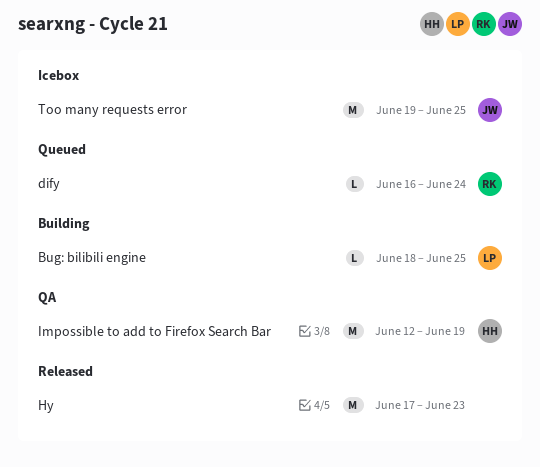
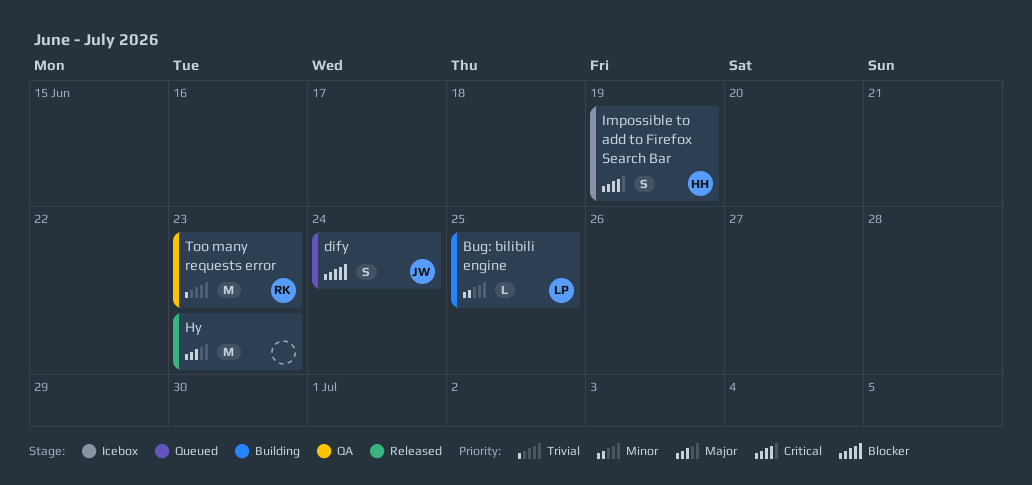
dify, owner: RK -> JW
dify, estimate: L -> S
Impossible to add to Firefox Search Bar, status: QA -> Icebox
Impossible to add to Firefox Search Bar, estimate: M -> S
Too many requests error, status: Icebox -> QA
Too many requests error, owner: JW -> RK
Too many requests error, due: Jun 25 -> Jun 23

